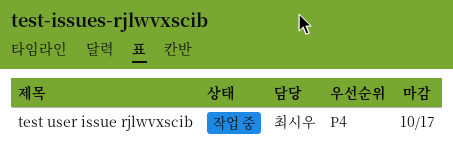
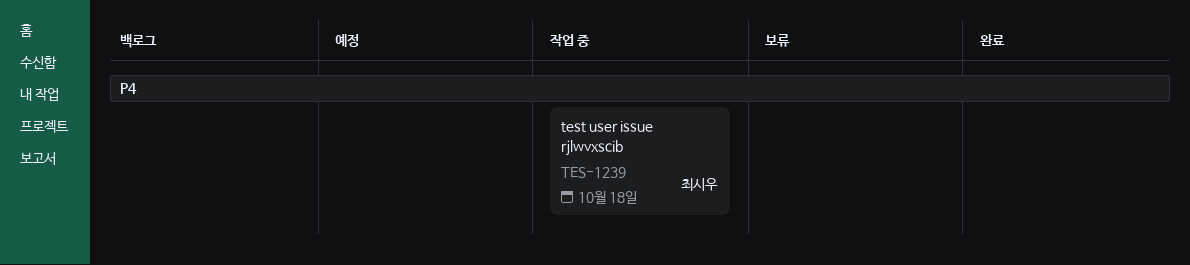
test user issue rjlwvxscib, due: Oct 17 -> Oct 18

